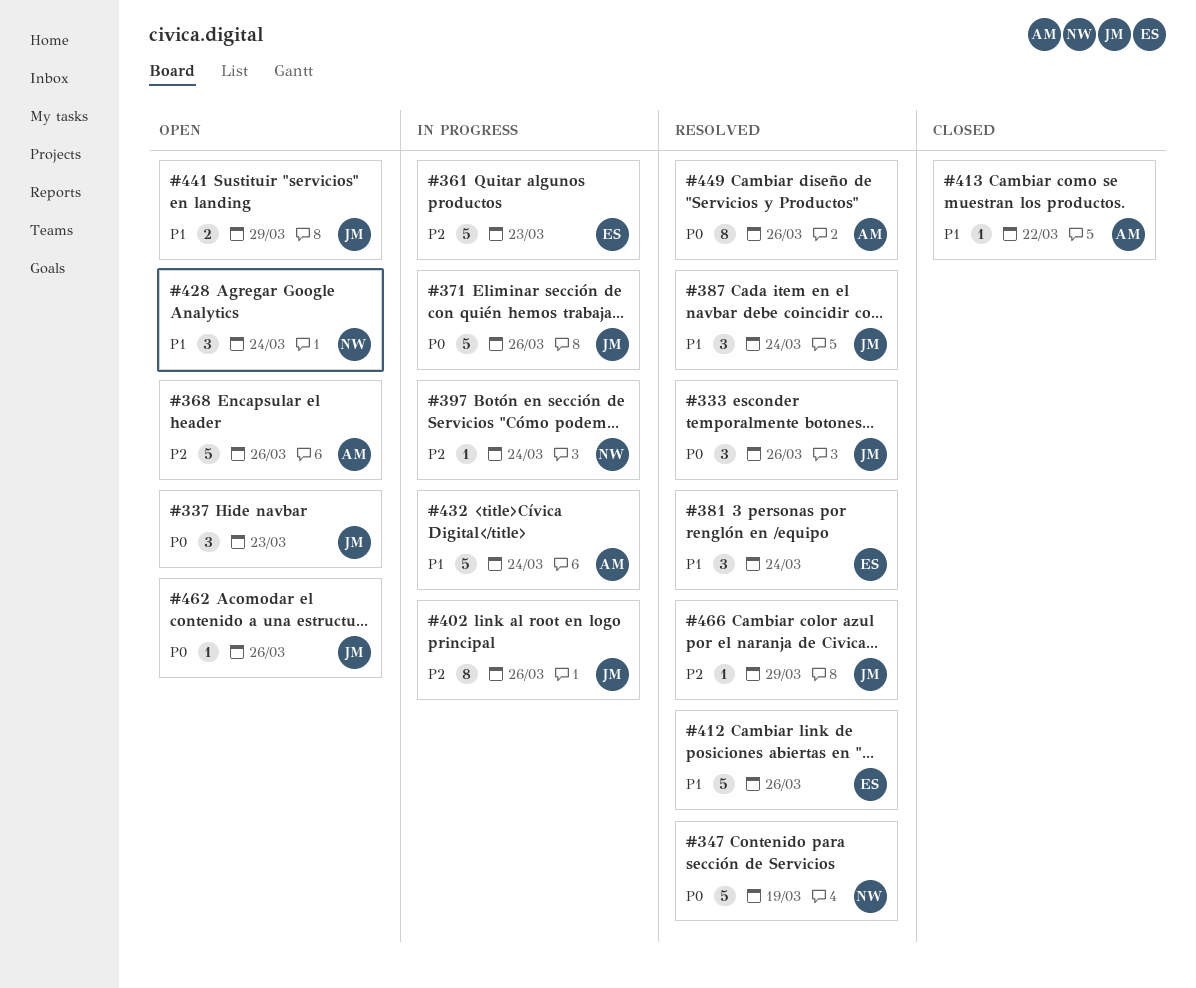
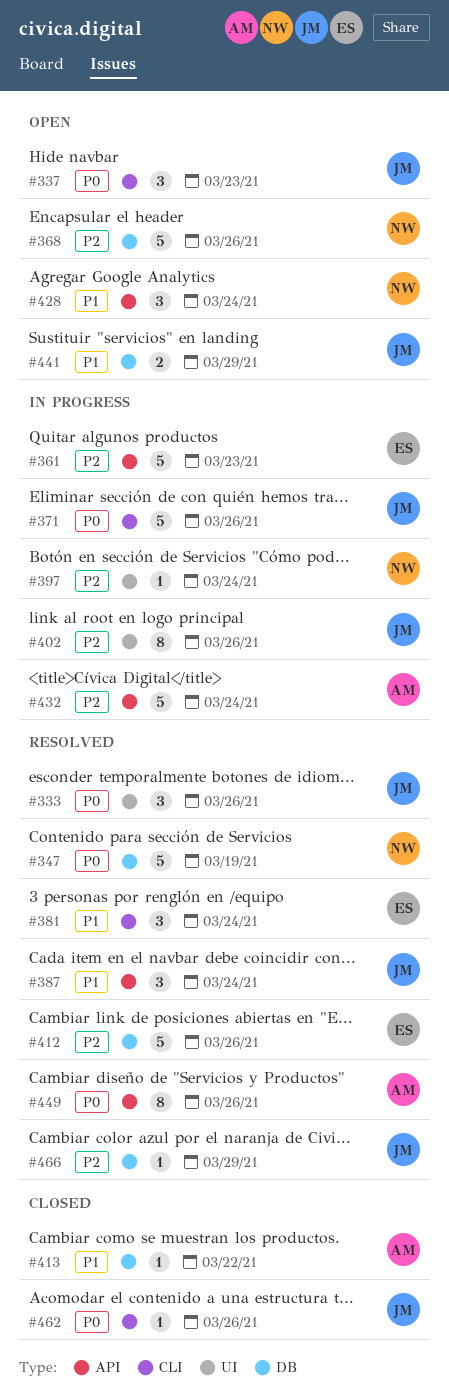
#368, owner: AM -> NW
#412, priority: P1 -> P2
#432, priority: P1 -> P2
#462, status: Open -> Closed

